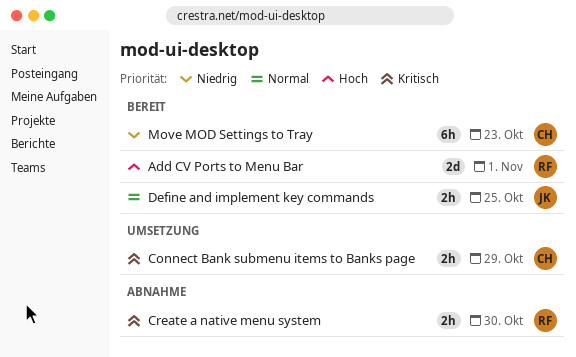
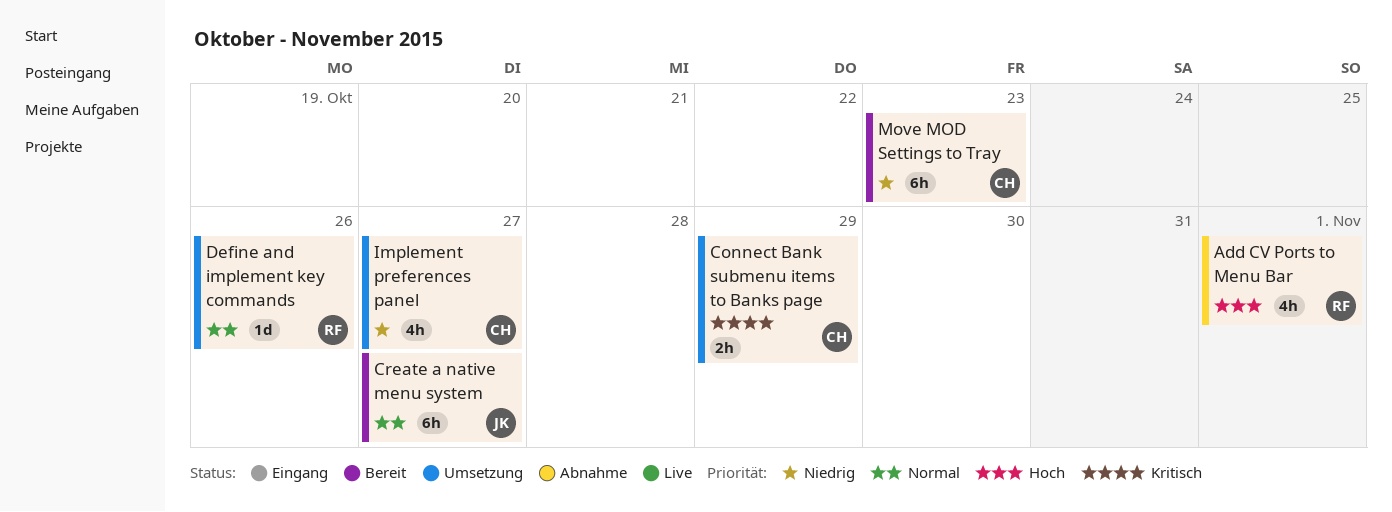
Add CV Ports to Menu Bar, status: Bereit -> Abnahme
Add CV Ports to Menu Bar, estimate: 2d -> 4h
Create a native menu system, status: Abnahme -> Bereit
Create a native menu system, owner: RF -> JK
Create a native menu system, priority: Kritisch -> Normal
Create a native menu system, estimate: 2h -> 6h
Create a native menu system, due: Oct 30 -> Oct 27
Define and implement key commands, status: Bereit -> Umsetzung
Define and implement key commands, owner: JK -> RF
Define and implement key commands, estimate: 2h -> 1d
Define and implement key commands, due: Oct 25 -> Oct 26
Implement preferences panel: none -> present

